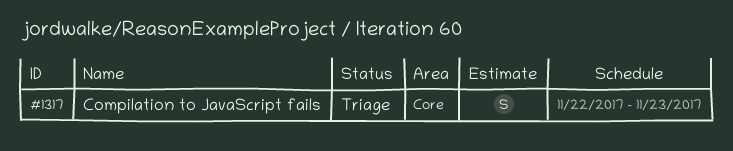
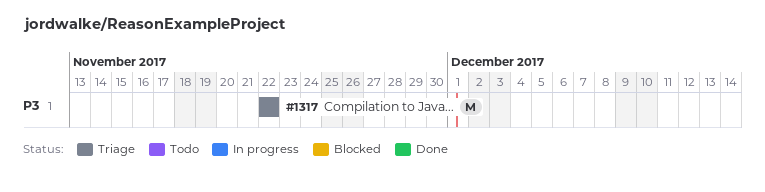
#1317, estimate: S -> M
#1317, due: Nov 23 -> Nov 22

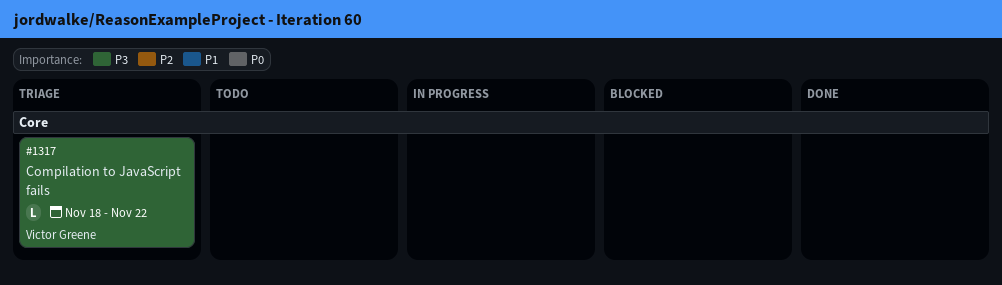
#1317, estimate: M -> L
#1317, start: Nov 22 -> Nov 18

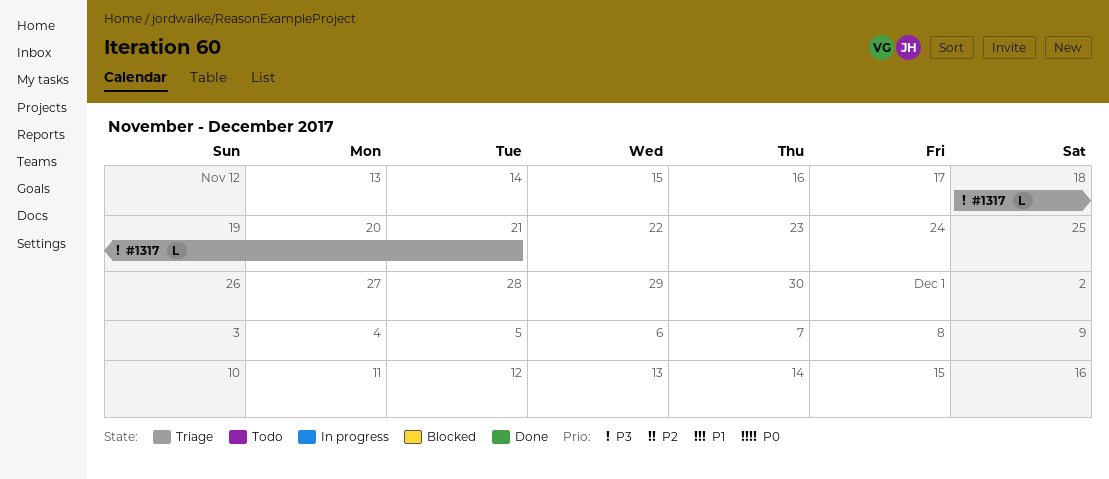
#1317, due: Nov 22 -> Nov 21

